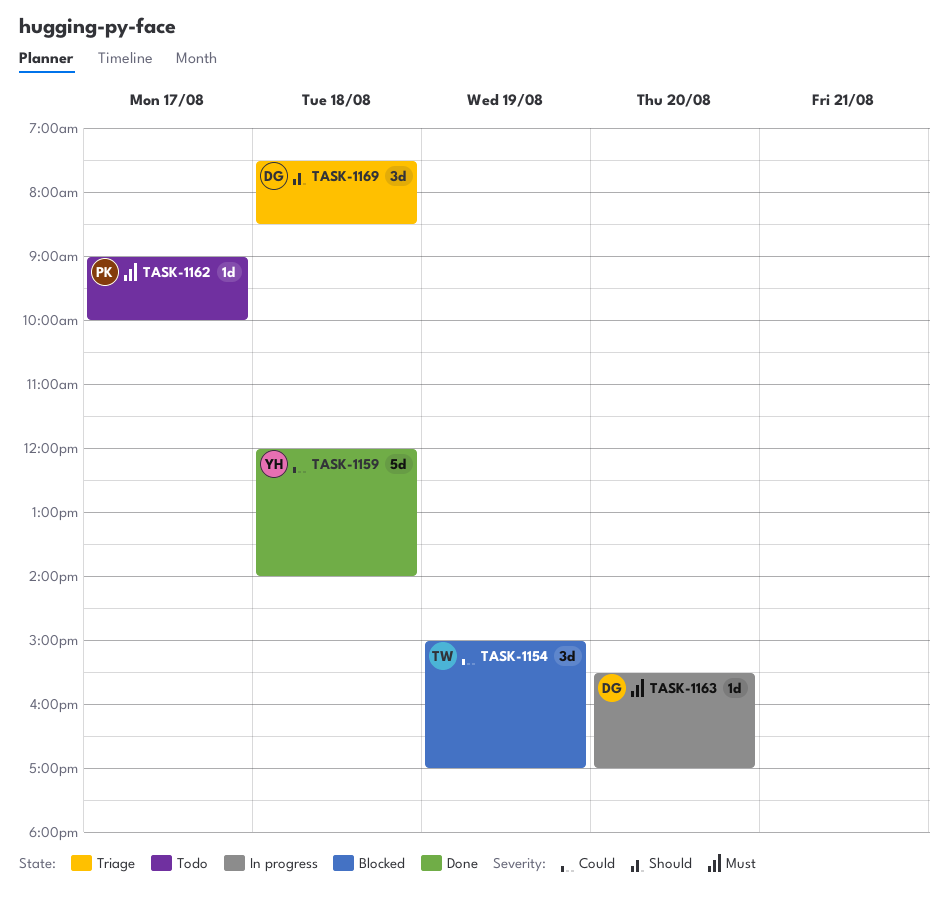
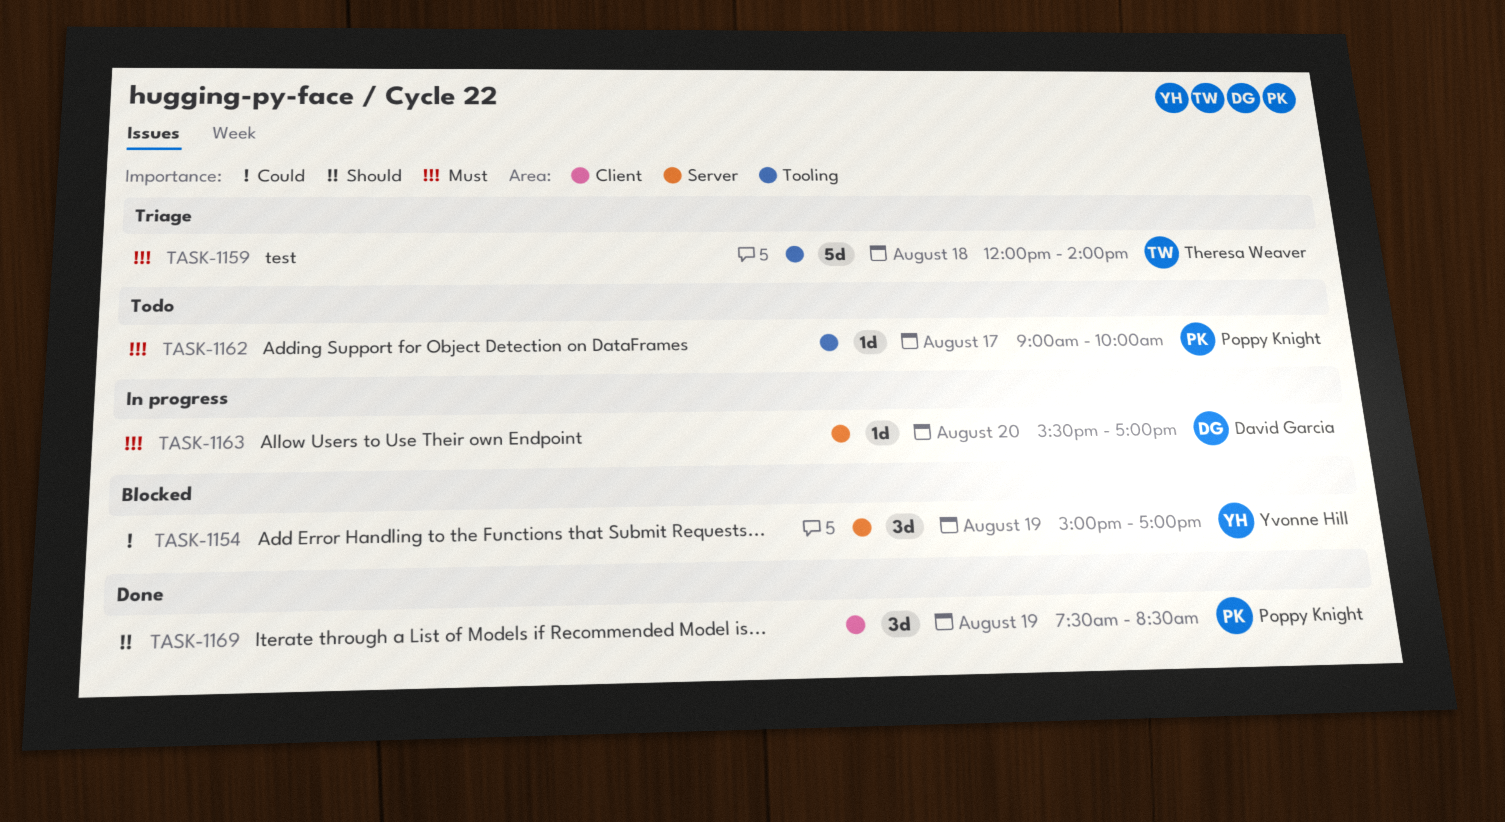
TASK-1154, owner: Theresa Weaver -> Yvonne Hill
TASK-1159, status: Done -> Triage
TASK-1159, owner: Yvonne Hill -> Theresa Weaver
TASK-1159, priority: Could -> Must
TASK-1169, status: Triage -> Done
TASK-1169, owner: David Garcia -> Poppy Knight
TASK-1169, day: Aug 18 -> Aug 19

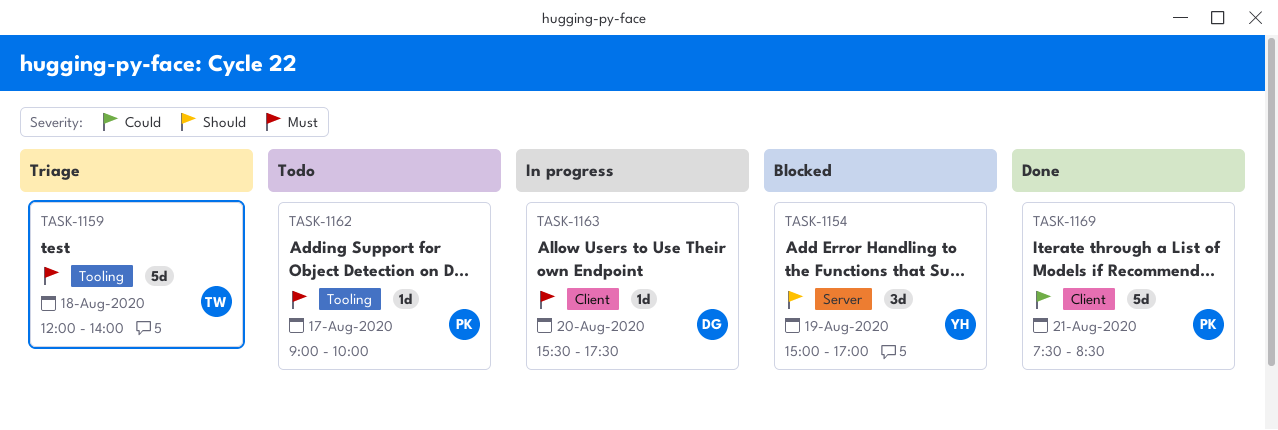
TASK-1154, priority: Could -> Should
TASK-1163, label: Server -> Client
TASK-1163, ends: 17:00 -> 17:30
TASK-1169, priority: Should -> Could
TASK-1169, estimate: 3d -> 5d
TASK-1169, day: Aug 19 -> Aug 21

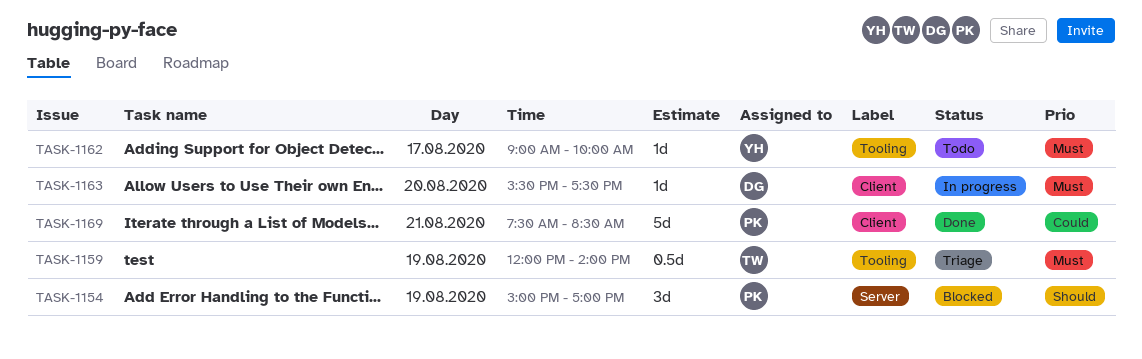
TASK-1154, owner: YH -> PK
TASK-1159, estimate: 5d -> 0.5d
TASK-1159, day: Aug 18 -> Aug 19
TASK-1162, owner: PK -> YH

